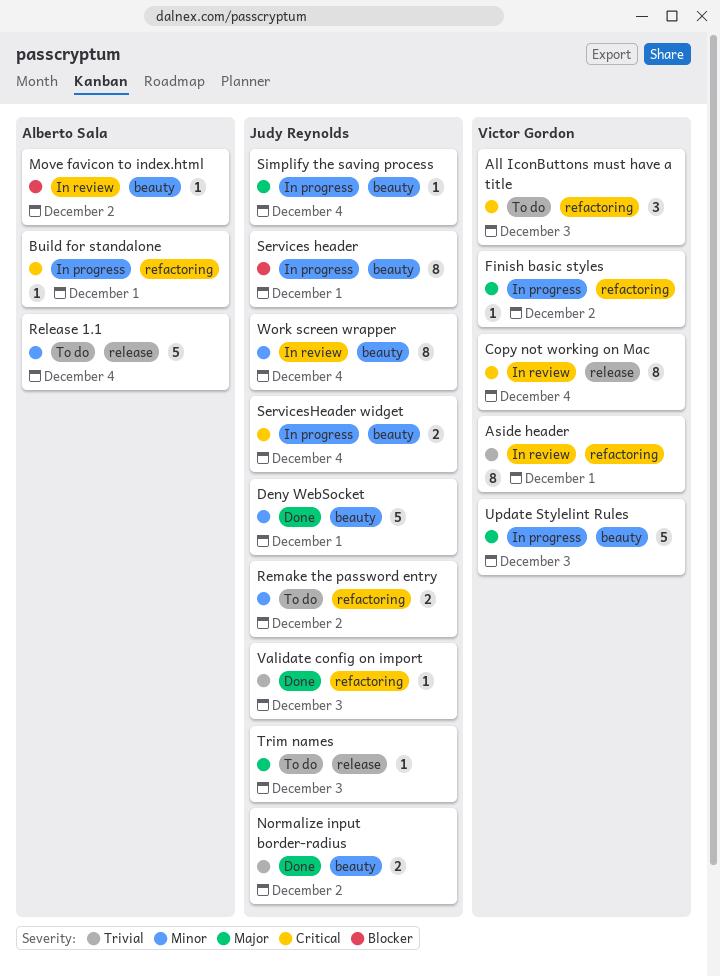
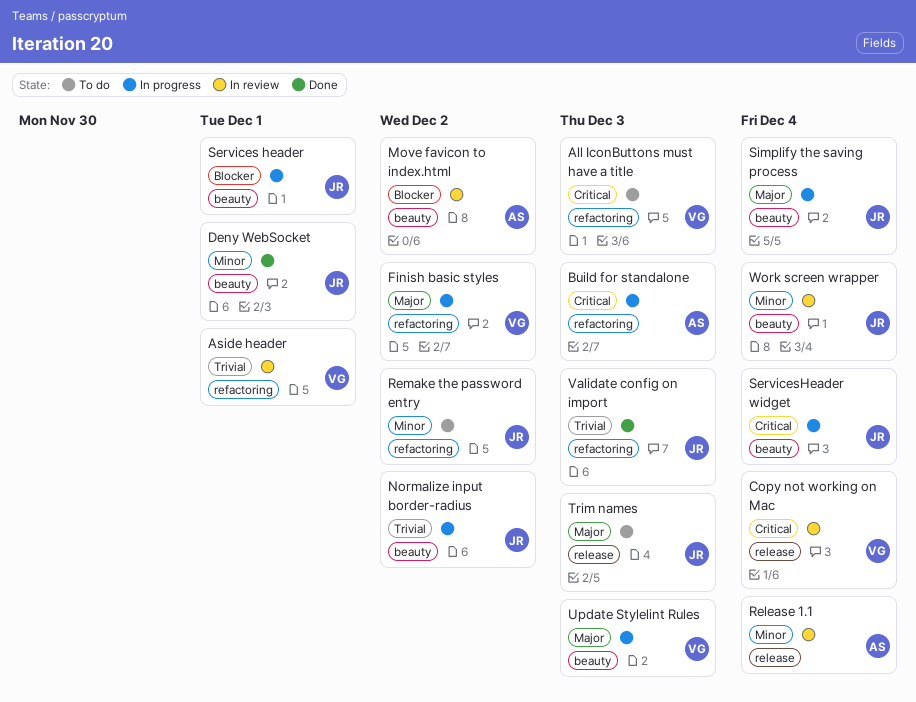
Build for standalone, due: Dec 1 -> Dec 3
Normalize input border-radius, status: Done -> In progress
Release 1.1, status: To do -> In review

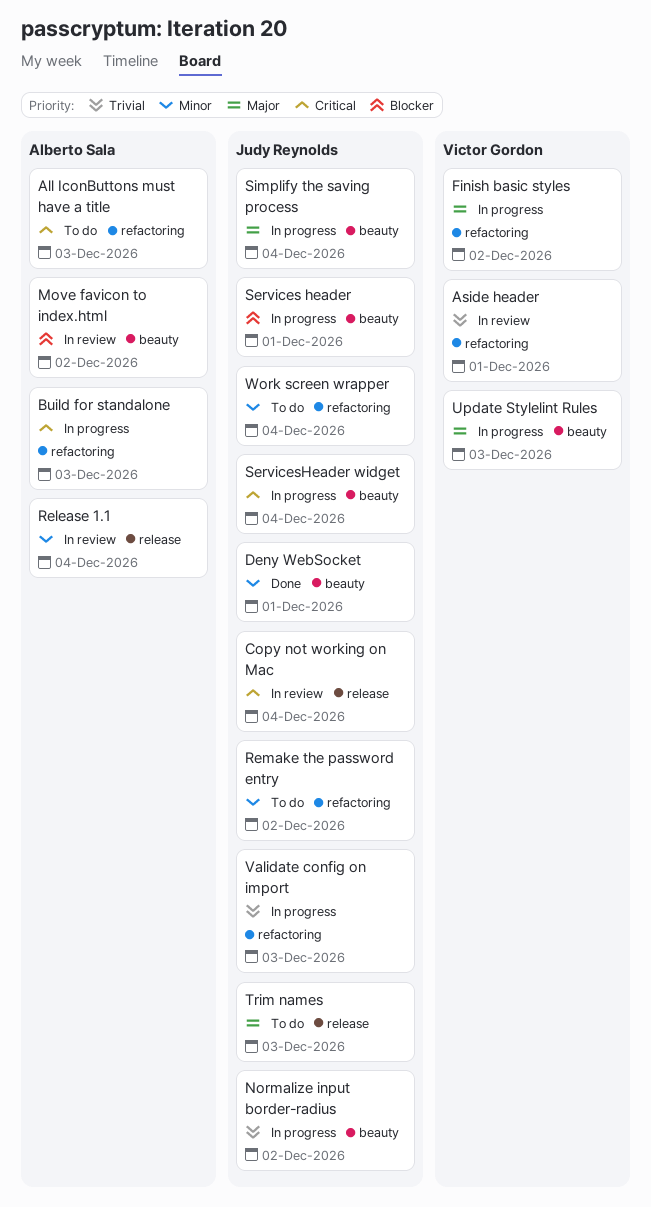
All IconButtons must have a title, owner: Victor Gordon -> Alberto Sala
Copy not working on Mac, owner: Victor Gordon -> Judy Reynolds
Validate config on import, status: Done -> In progress
Work screen wrapper, status: In review -> To do
Work screen wrapper, label: beauty -> refactoring

